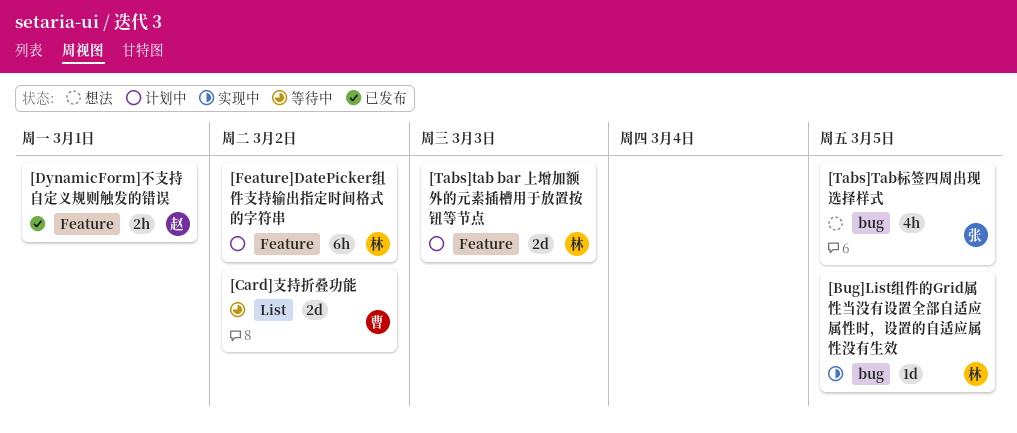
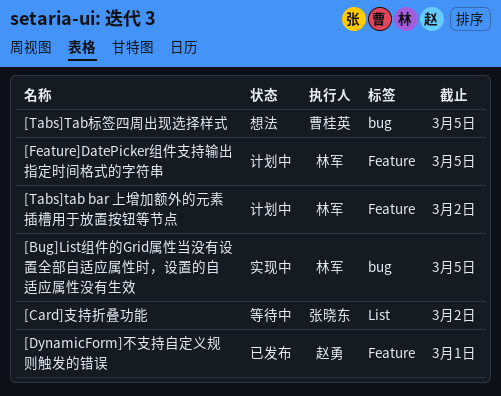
[Card]支持折叠功能, owner: 曹桂英 -> 张晓东
[Feature]DatePicker组件支持输出指定时间格式的字符串, due: Mar 2 -> Mar 5
[Tabs]tab bar 上增加额外的元素插槽用于放置按钮等节点, due: Mar 3 -> Mar 2
[Tabs]Tab标签四周出现选择样式, owner: 张晓东 -> 曹桂英

